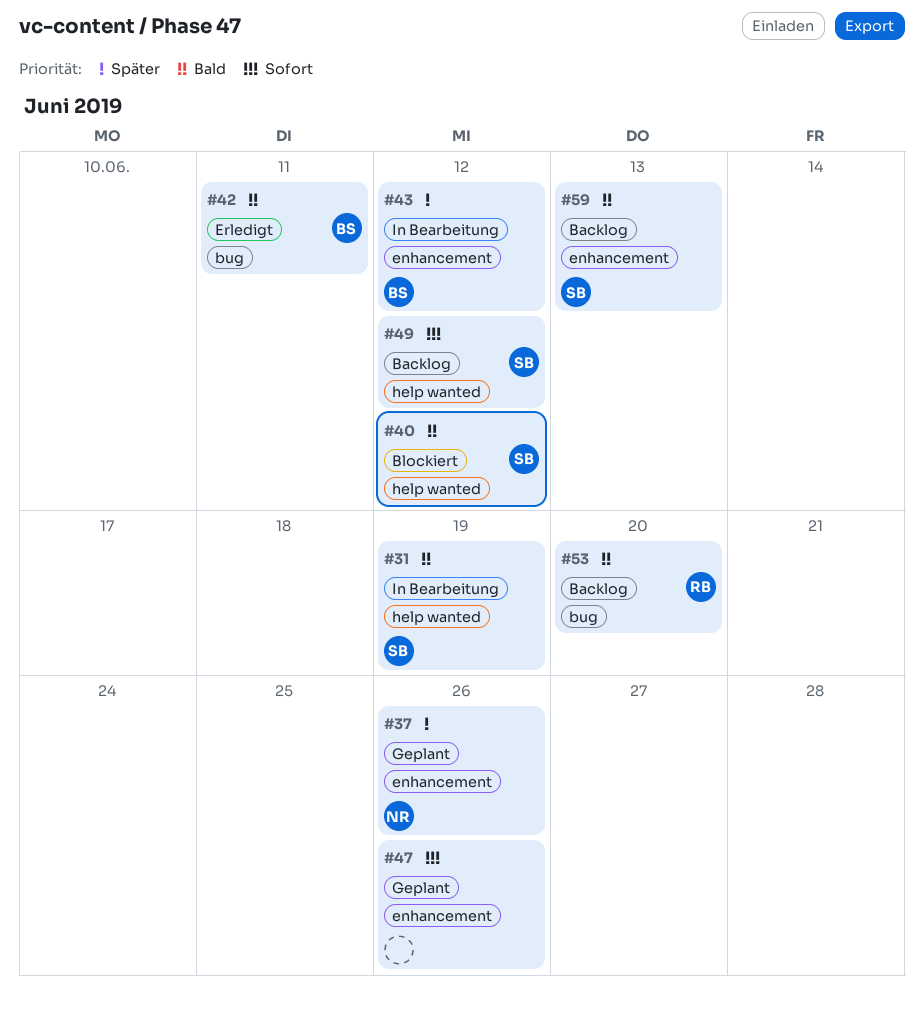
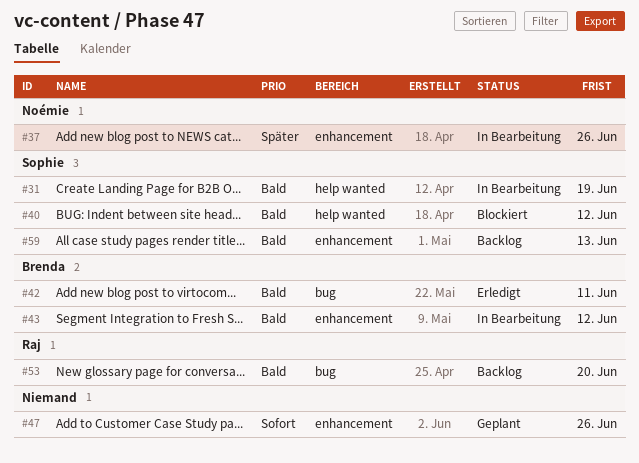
#37, status: Geplant -> In Bearbeitung
#43, priority: Später -> Bald
#49: present -> none

